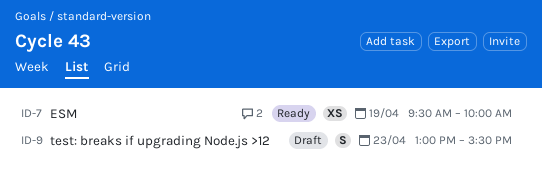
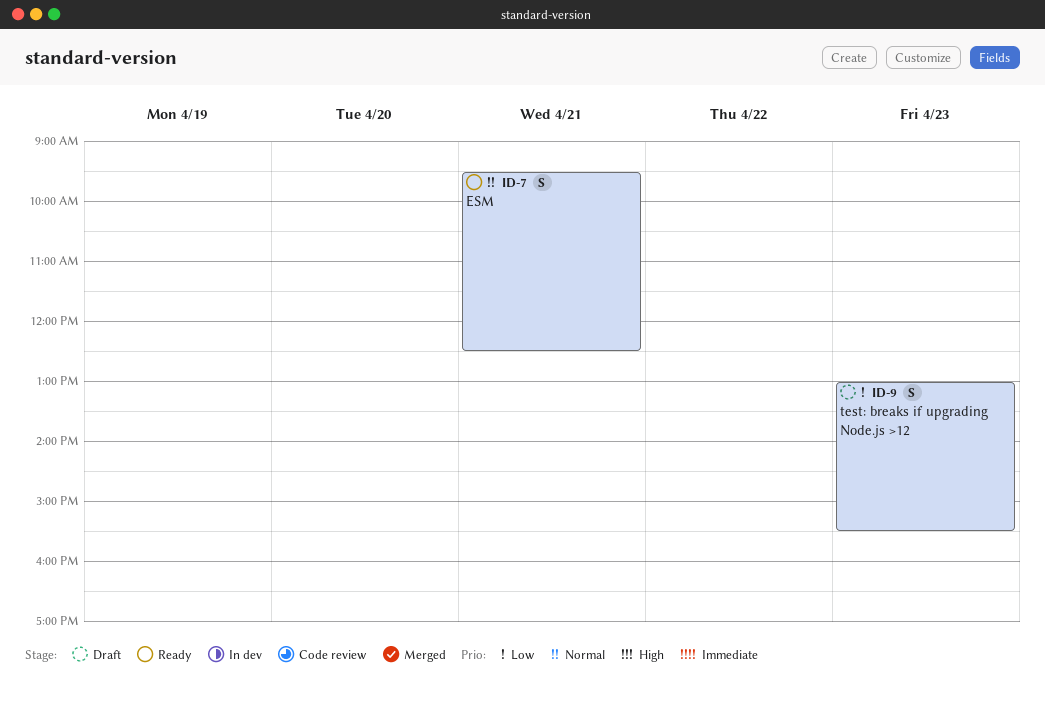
ID-7, estimate: XS -> S
ID-7, day: Apr 19 -> Apr 21
ID-7, ends: 10:00 -> 12:30

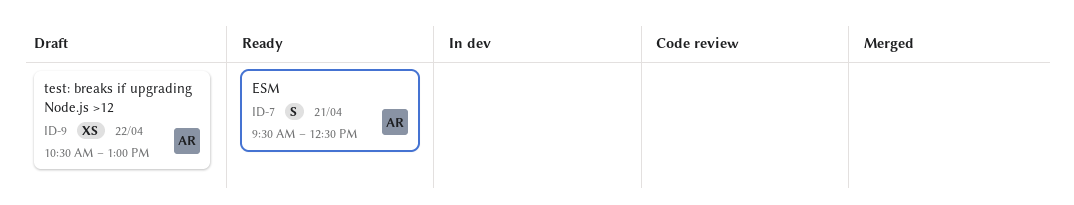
ID-9, estimate: S -> XS
ID-9, day: Apr 23 -> Apr 22
ID-9, begins: 13:00 -> 10:30
ID-9, ends: 15:30 -> 13:00

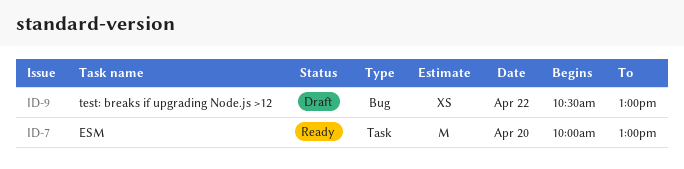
ID-7, estimate: S -> M
ID-7, day: Apr 21 -> Apr 20
ID-7, begins: 09:30 -> 10:00
ID-7, ends: 12:30 -> 13:00

